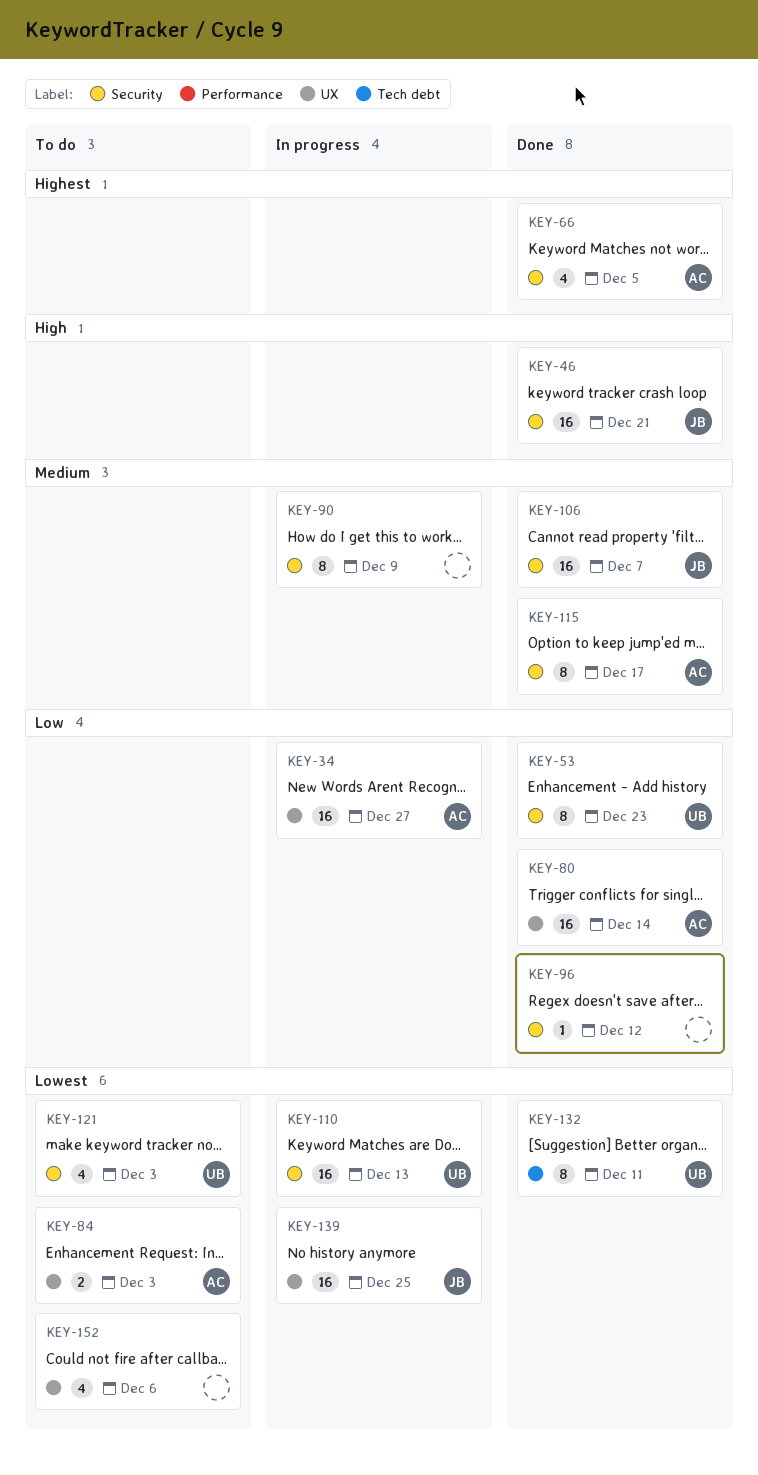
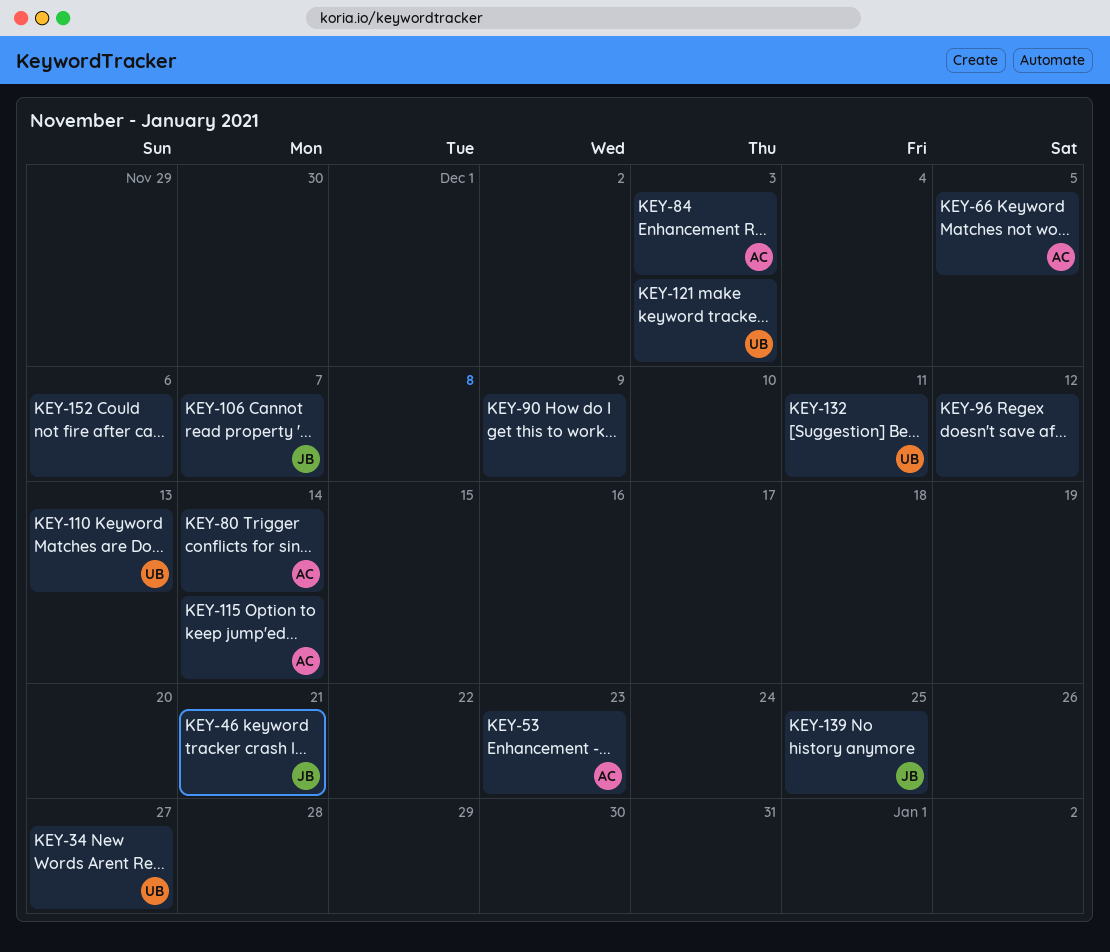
KEY-34, owner: AC -> UB
KEY-53, owner: UB -> AC
KEY-115, due: Dec 17 -> Dec 14

